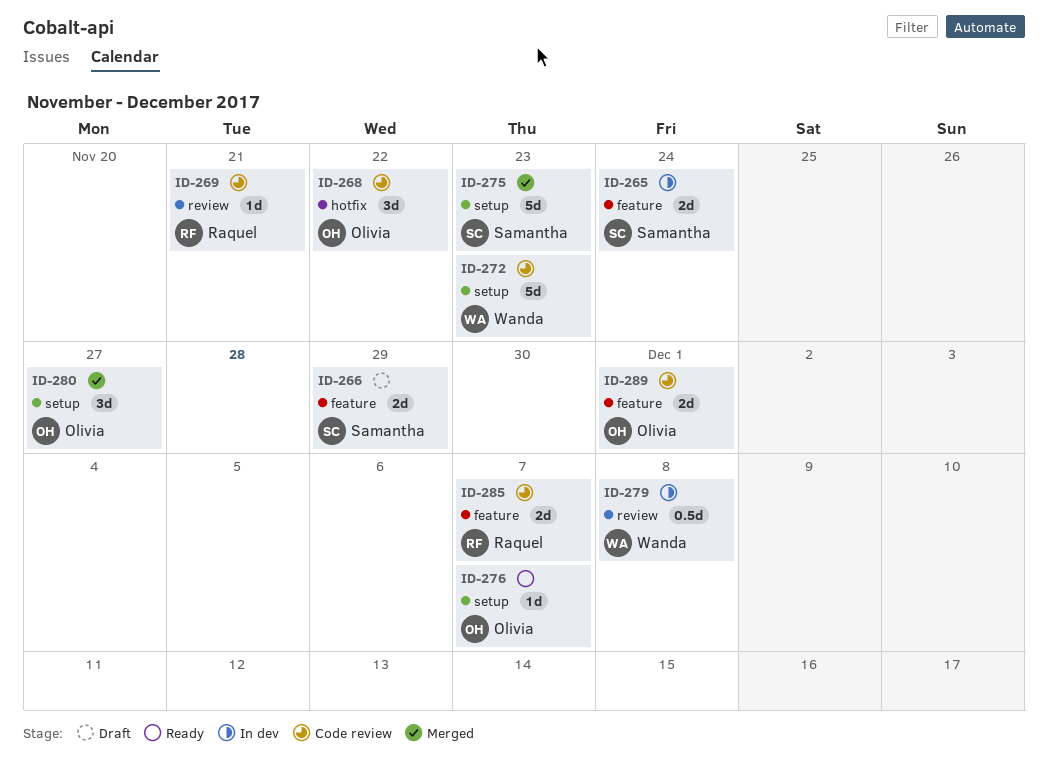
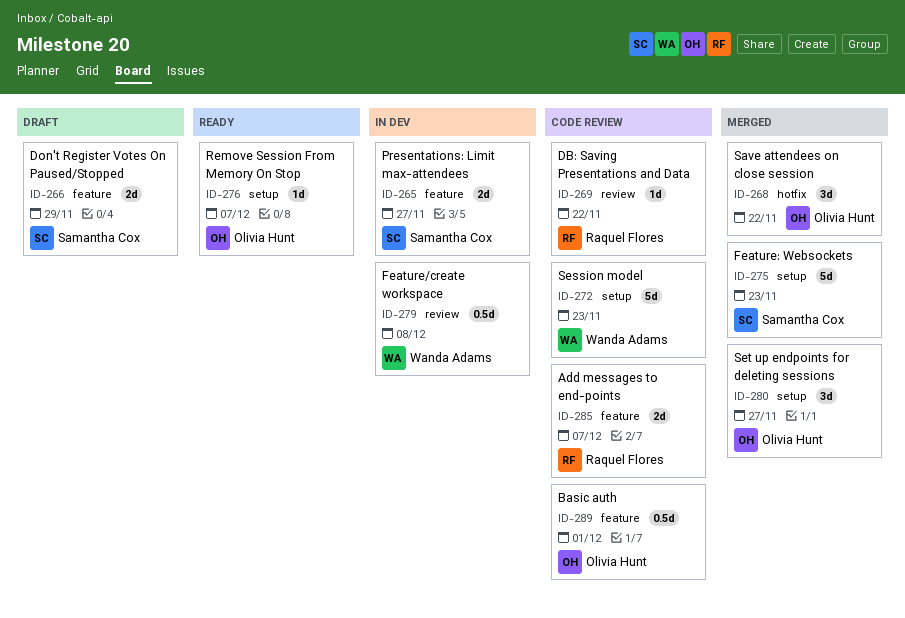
ID-265, due: Nov 24 -> Nov 27
ID-268, status: Code review -> Merged
ID-269, due: Nov 21 -> Nov 22
ID-289, estimate: 2d -> 0.5d

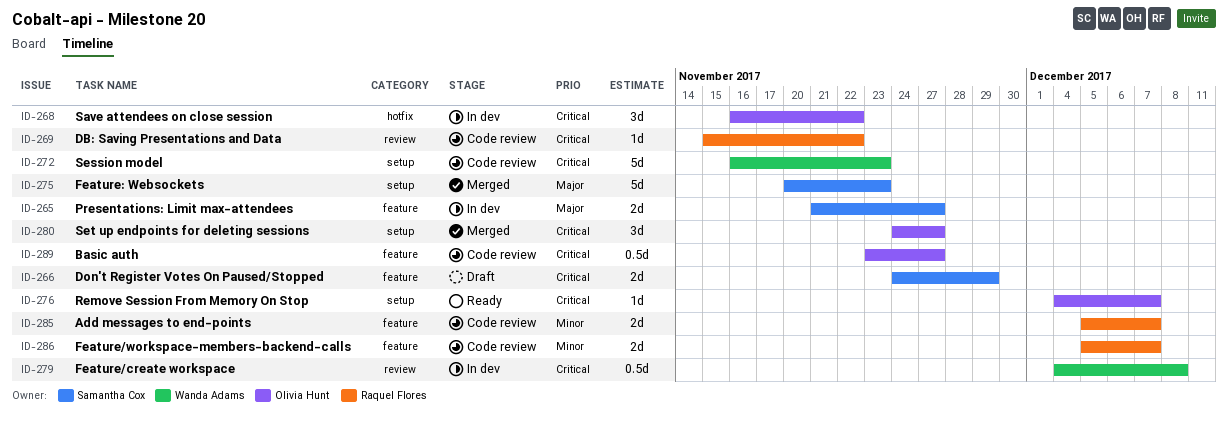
ID-268, status: Merged -> In dev
ID-286: none -> present
ID-289, due: Dec 1 -> Nov 27

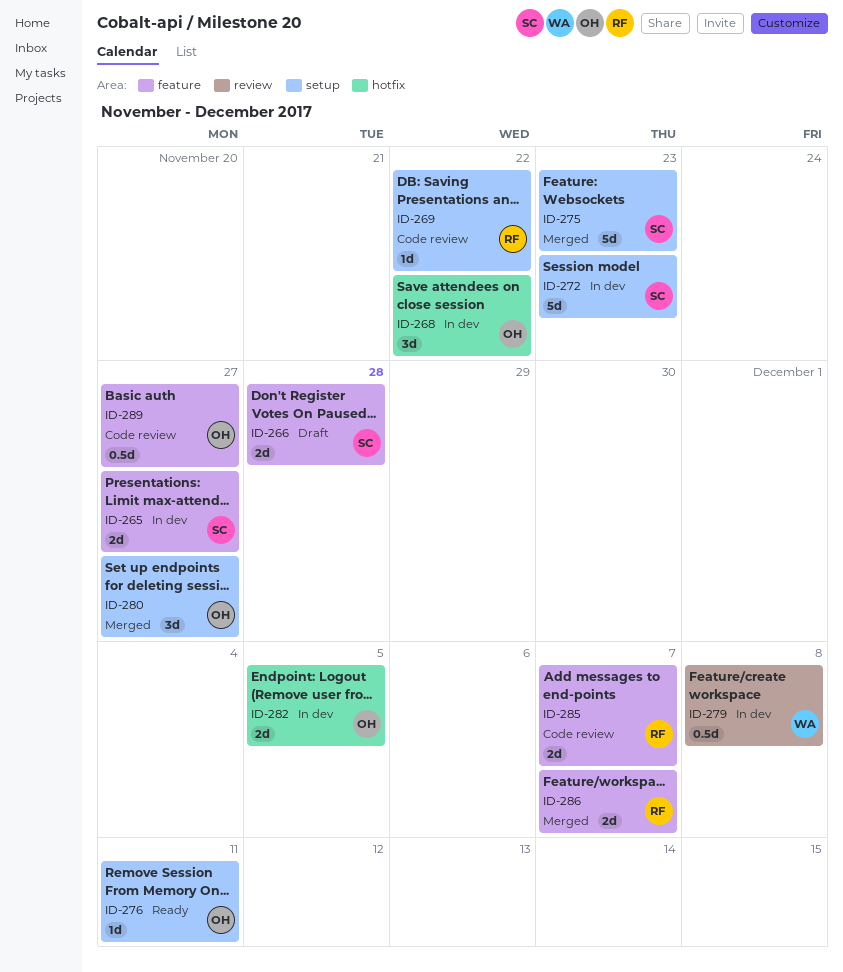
ID-266, due: Nov 29 -> Nov 28
ID-269, label: review -> setup
ID-272, status: Code review -> In dev
ID-272, owner: Wanda Adams -> Samantha Cox
ID-276, due: Dec 7 -> Dec 11
ID-282: none -> present
ID-286, status: Code review -> Merged

